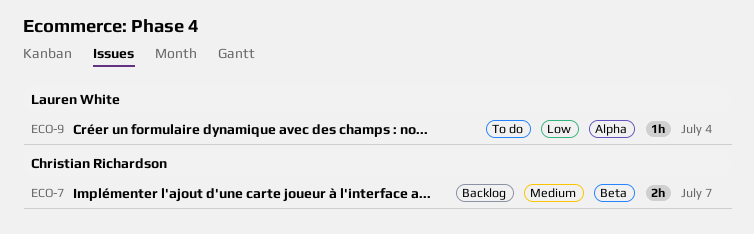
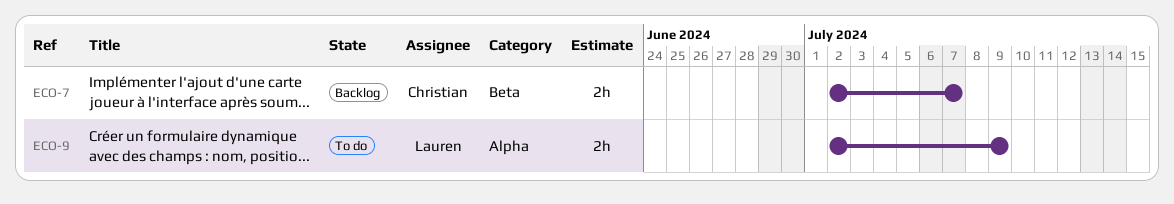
ECO-9, estimate: 1h -> 2h
ECO-9, due: Jul 4 -> Jul 9

